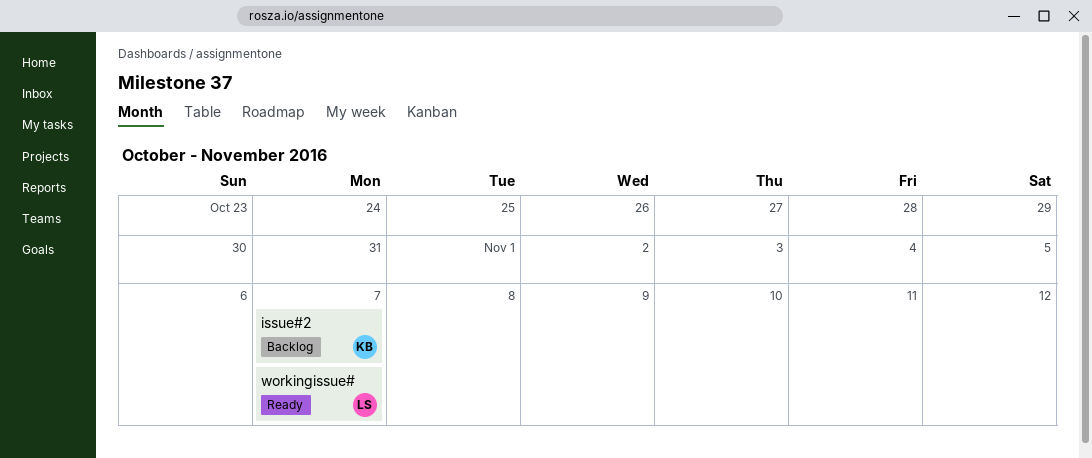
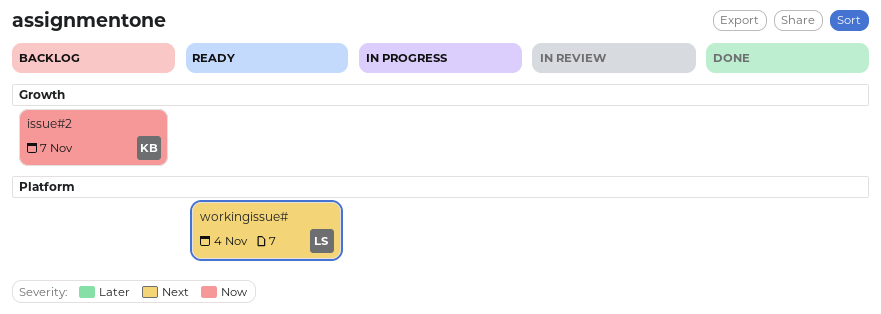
workingissue#, due: Nov 7 -> Nov 4

